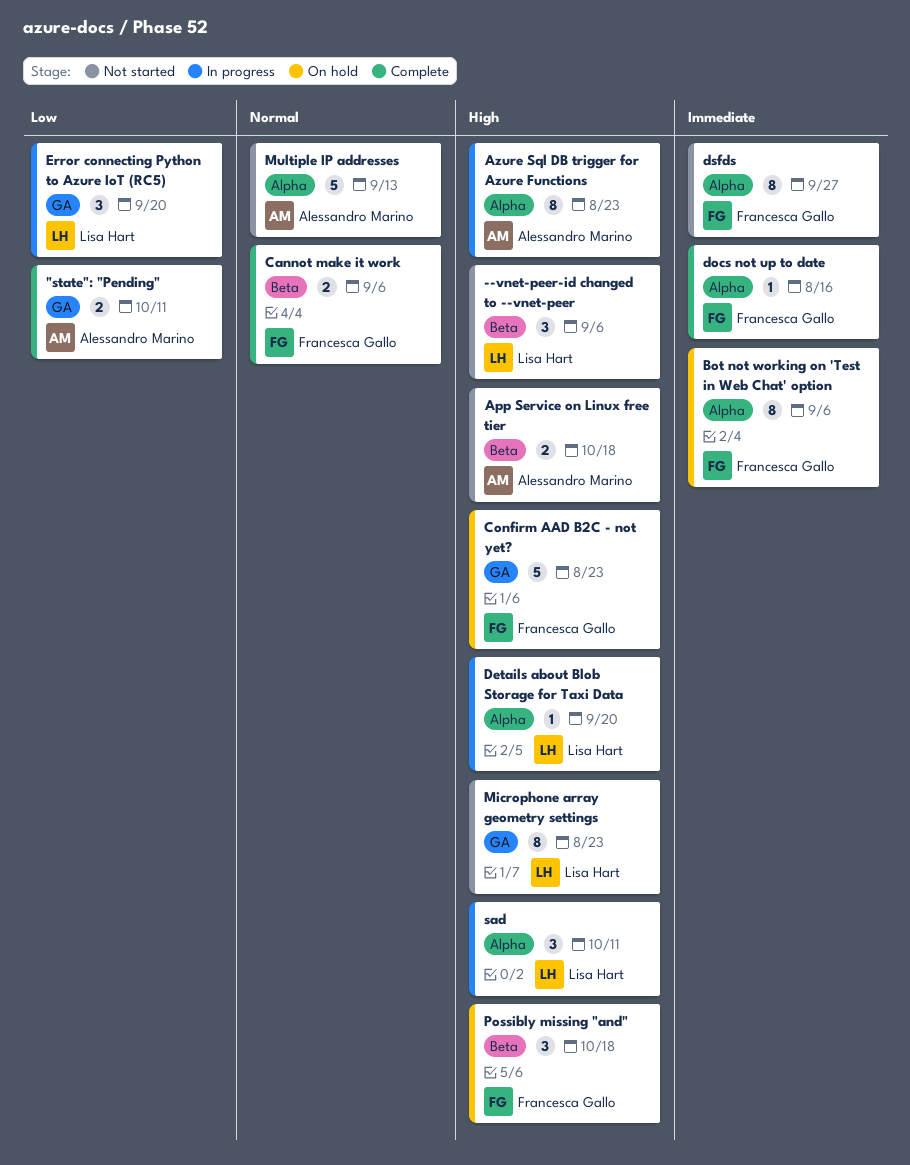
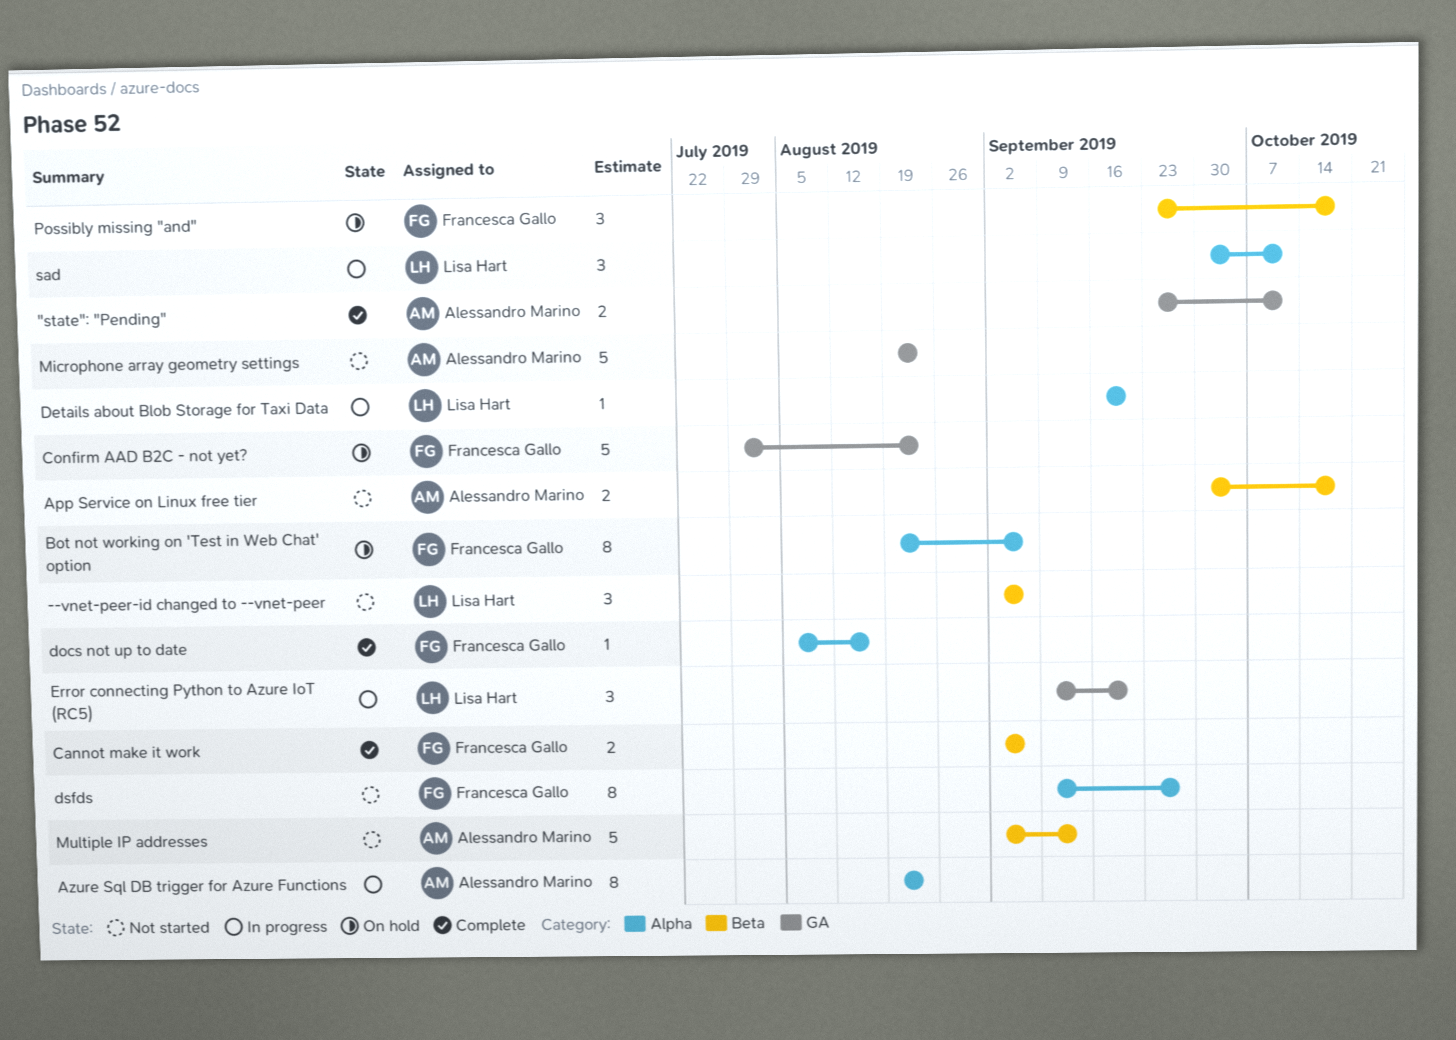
Microphone array geometry settings, owner: Lisa Hart -> Alessandro Marino
Microphone array geometry settings, estimate: 8 -> 5
Multiple IP addresses, label: Alpha -> Beta

